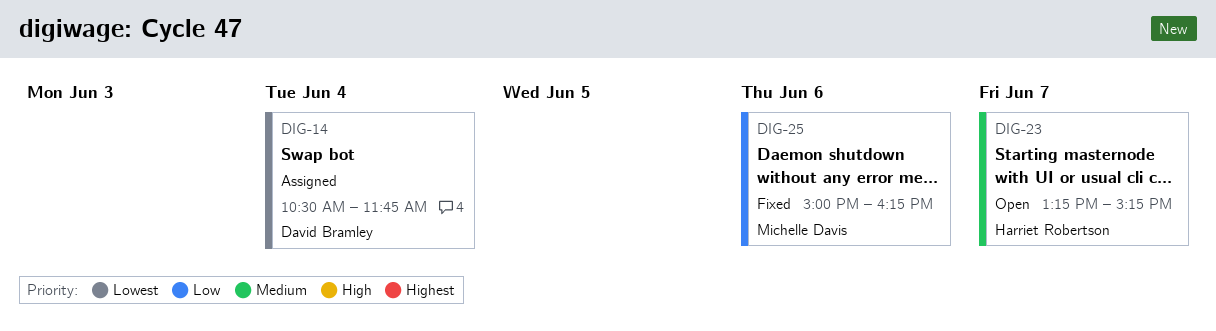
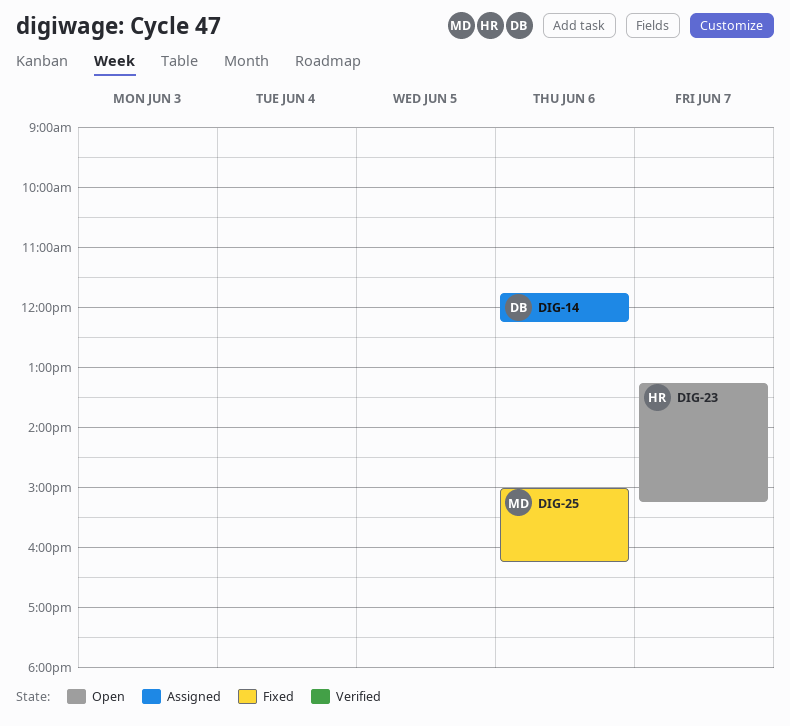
DIG-14, day: Jun 4 -> Jun 6
DIG-14, begins: 10:30 -> 11:45
DIG-14, ends: 11:45 -> 12:15

